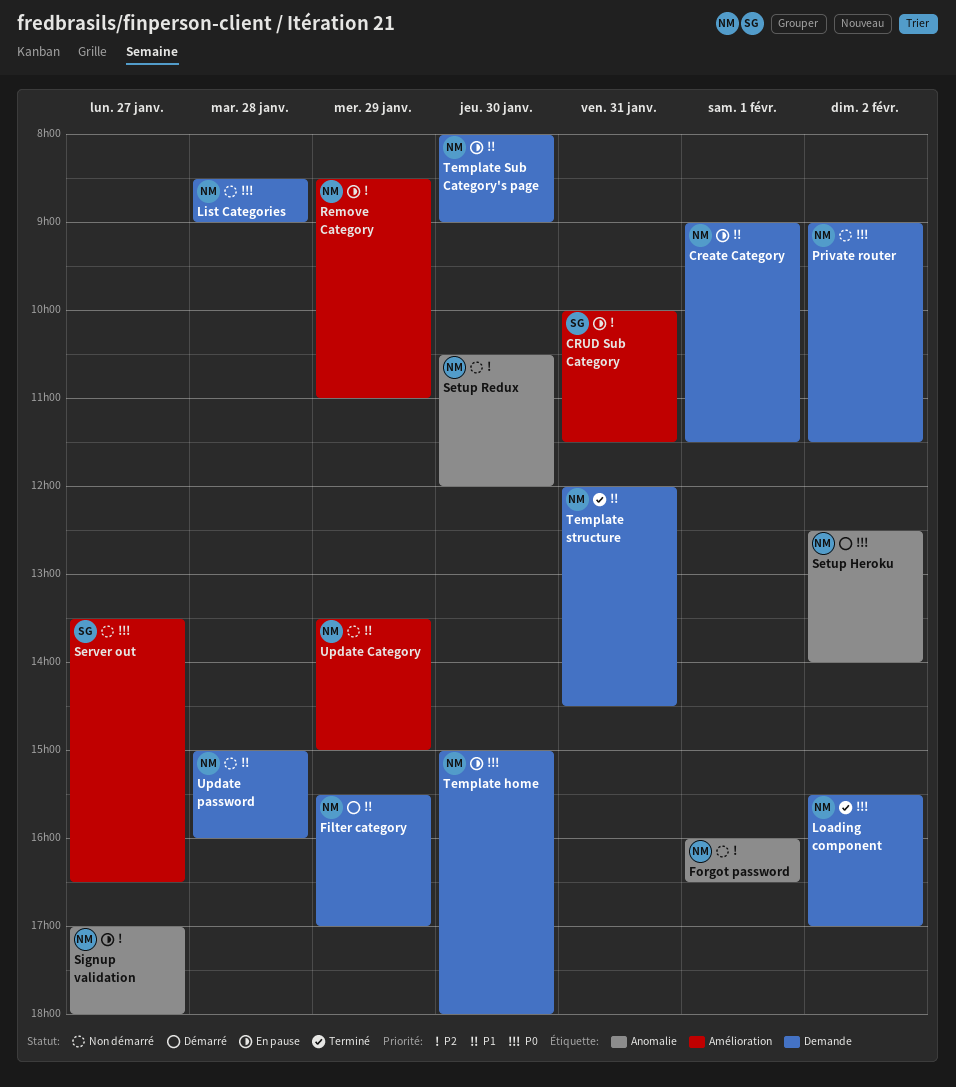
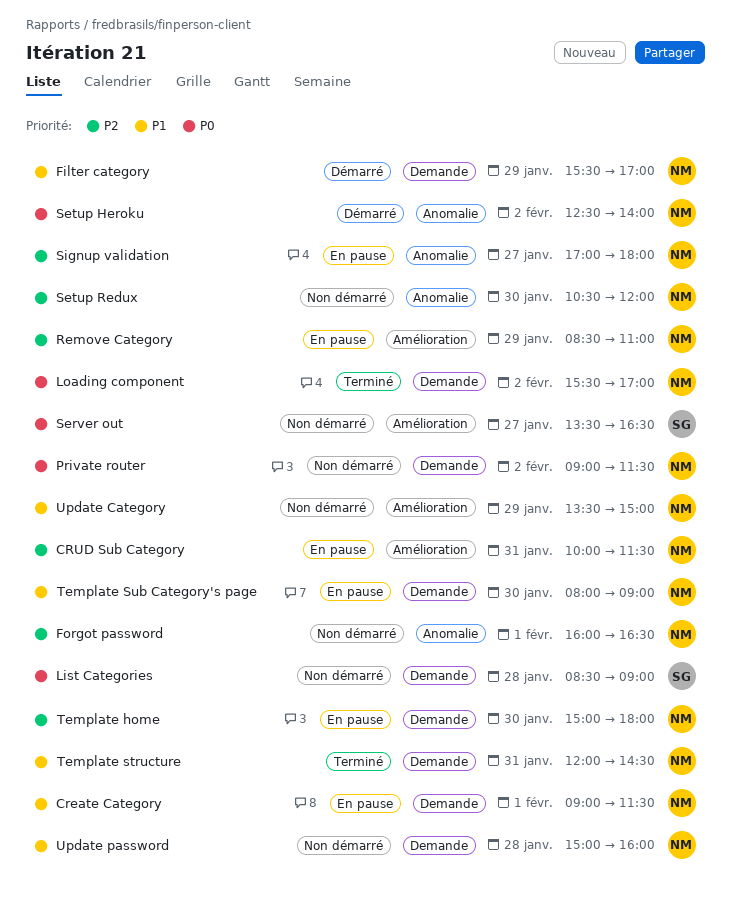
CRUD Sub Category, owner: SG -> NM
List Categories, owner: NM -> SG
Template home, priority: P0 -> P2

